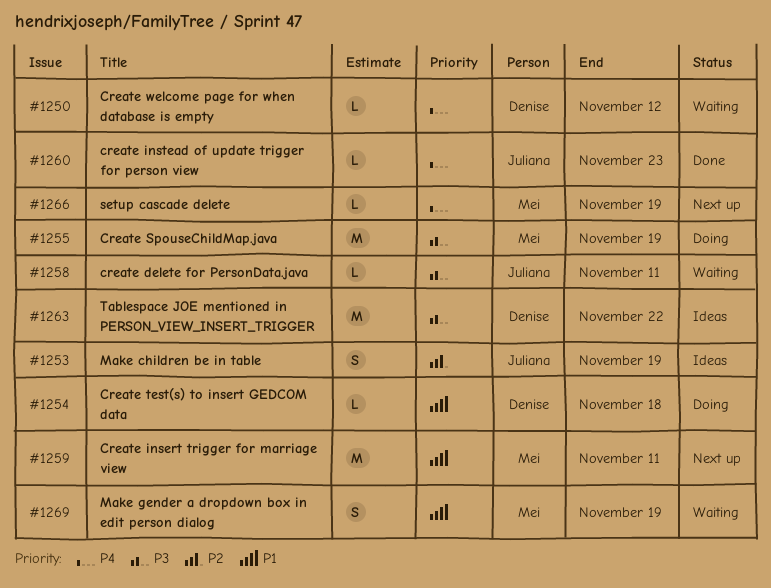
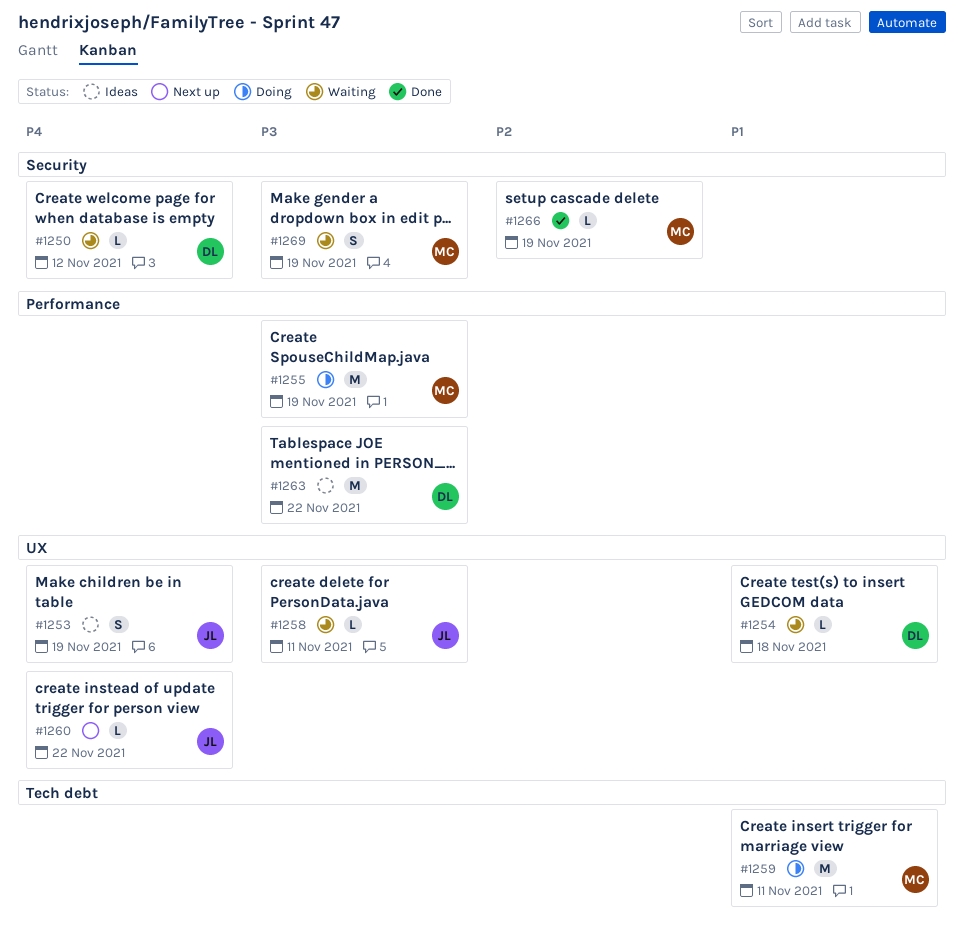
#1253, priority: P2 -> P4
#1254, status: Doing -> Waiting
#1259, status: Next up -> Doing
#1260, status: Done -> Next up
#1260, due: Nov 23 -> Nov 22
#1266, status: Next up -> Done
#1266, priority: P4 -> P2
#1269, priority: P1 -> P3

